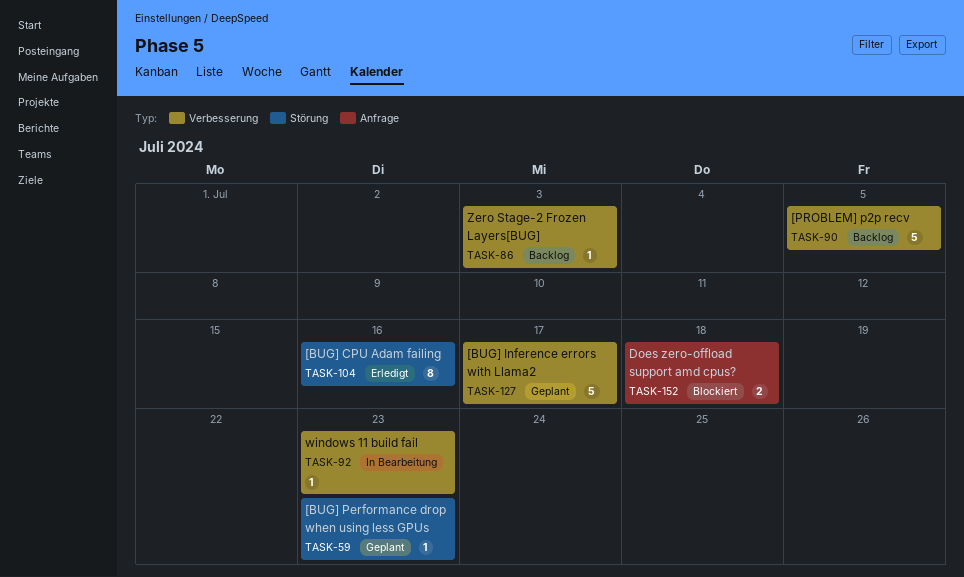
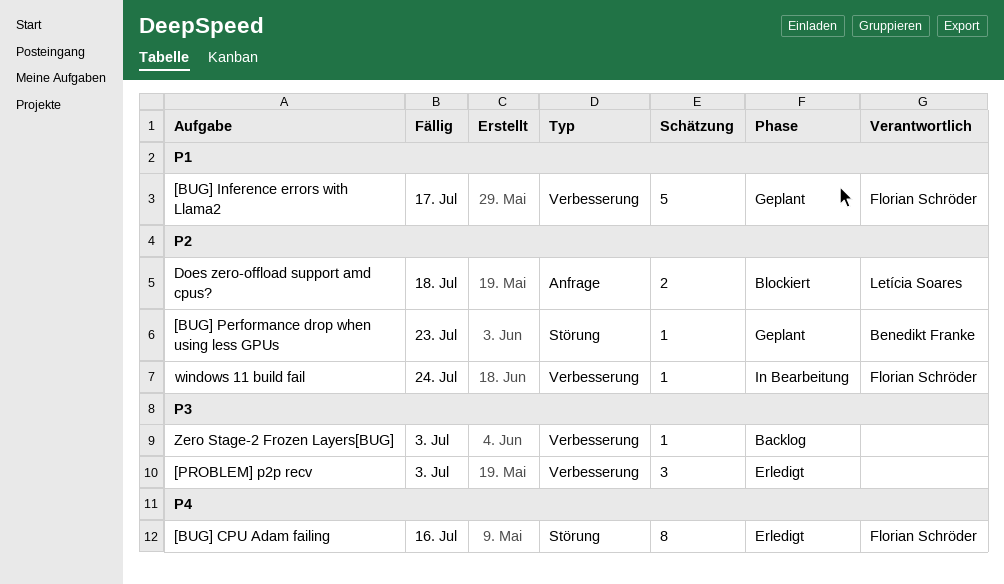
[PROBLEM] p2p recv, status: Backlog -> Erledigt
[PROBLEM] p2p recv, estimate: 5 -> 3
[PROBLEM] p2p recv, due: Jul 5 -> Jul 3
windows 11 build fail, due: Jul 23 -> Jul 24

